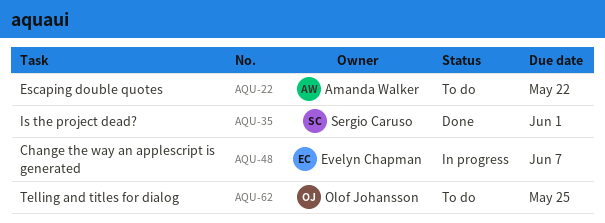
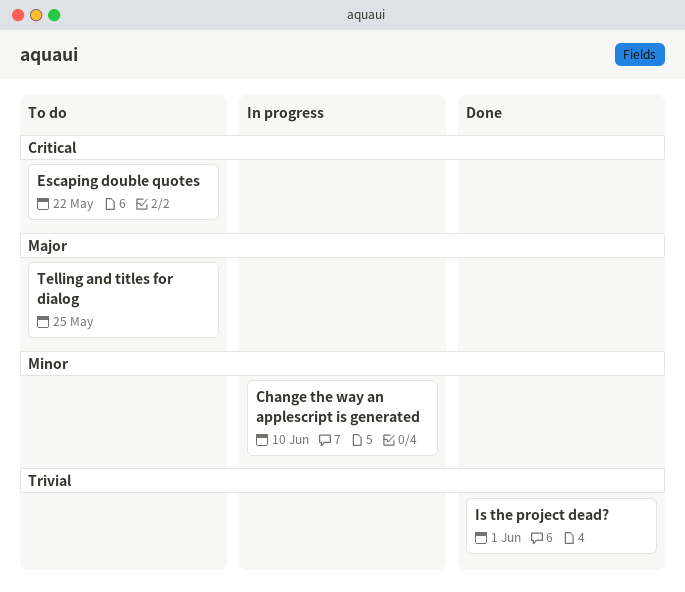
Change the way an applescript is generated, due: Jun 7 -> Jun 10

